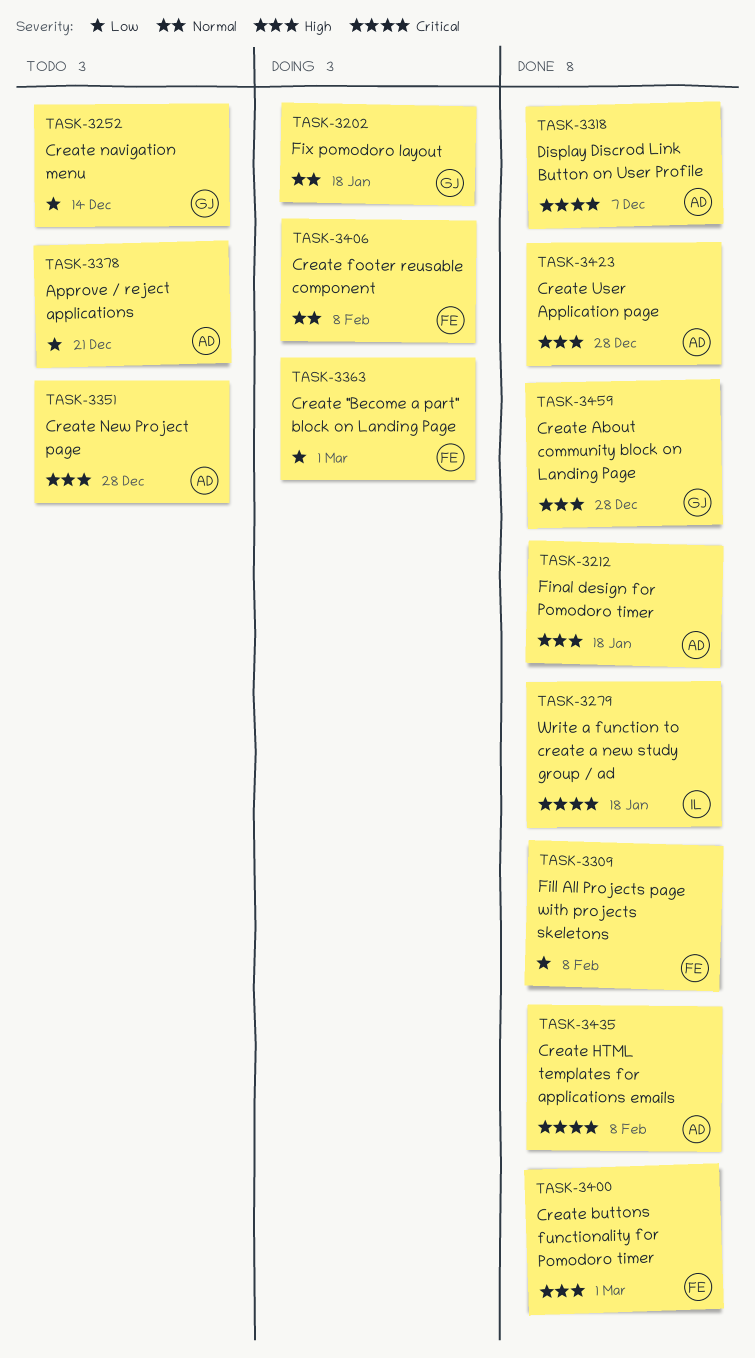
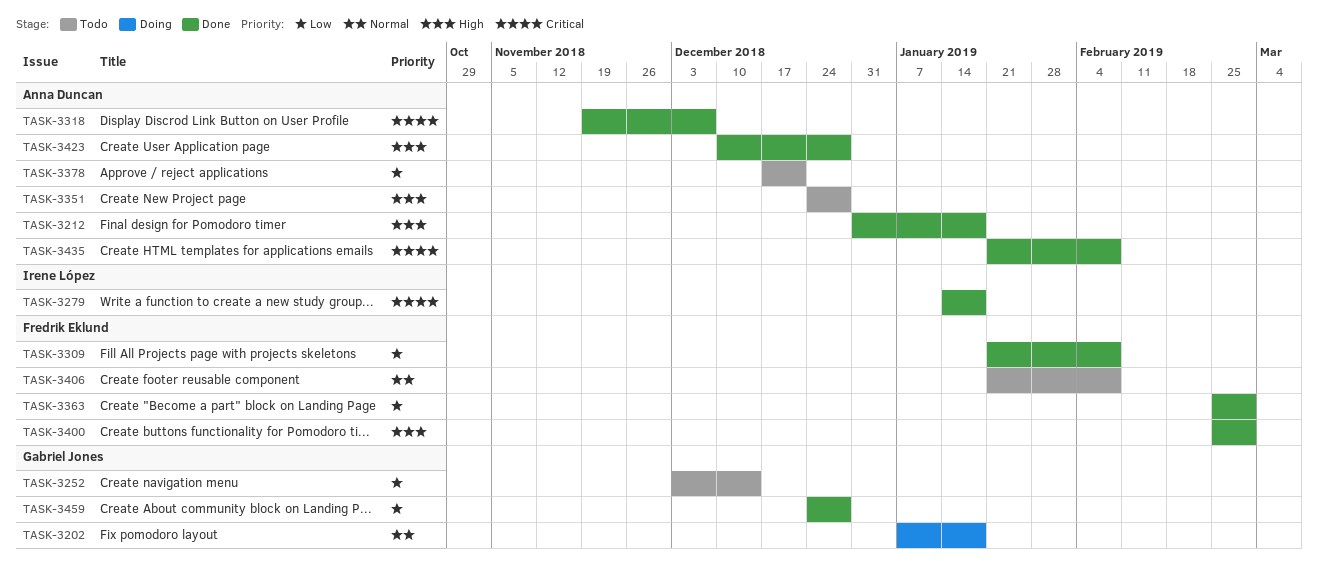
TASK-3363, status: Doing -> Done
TASK-3406, status: Doing -> Todo
TASK-3459, priority: High -> Low

